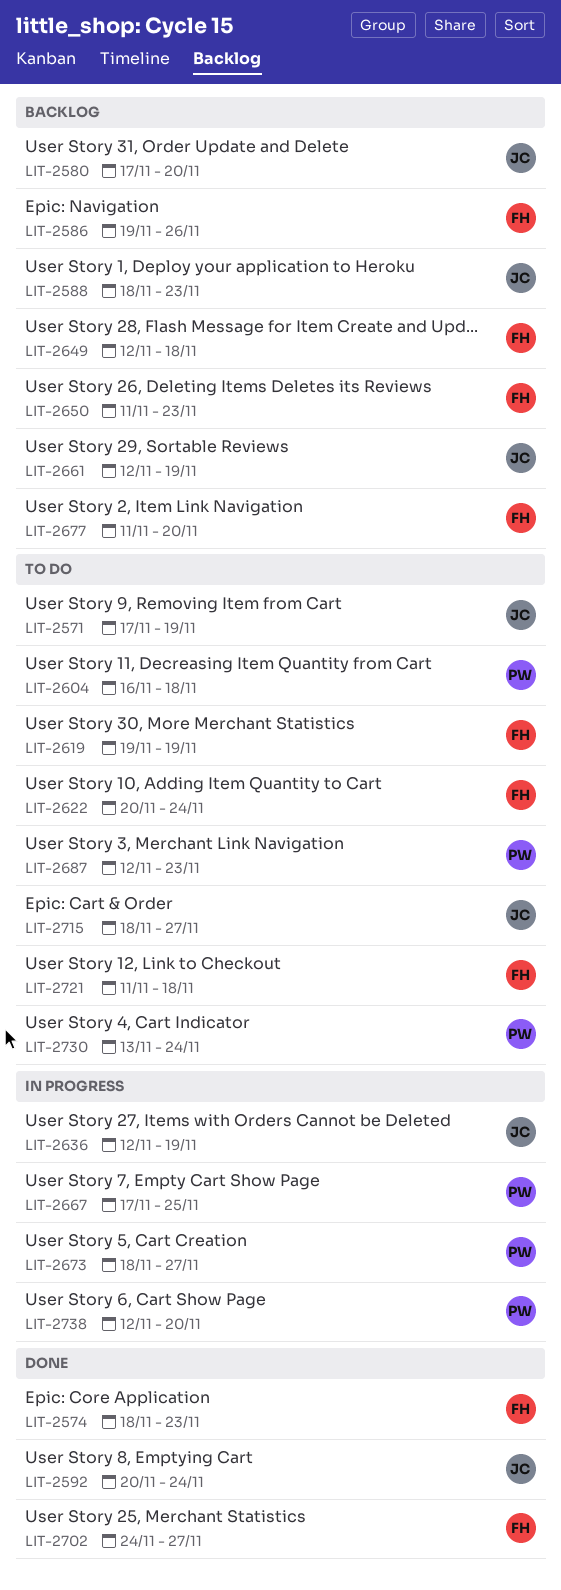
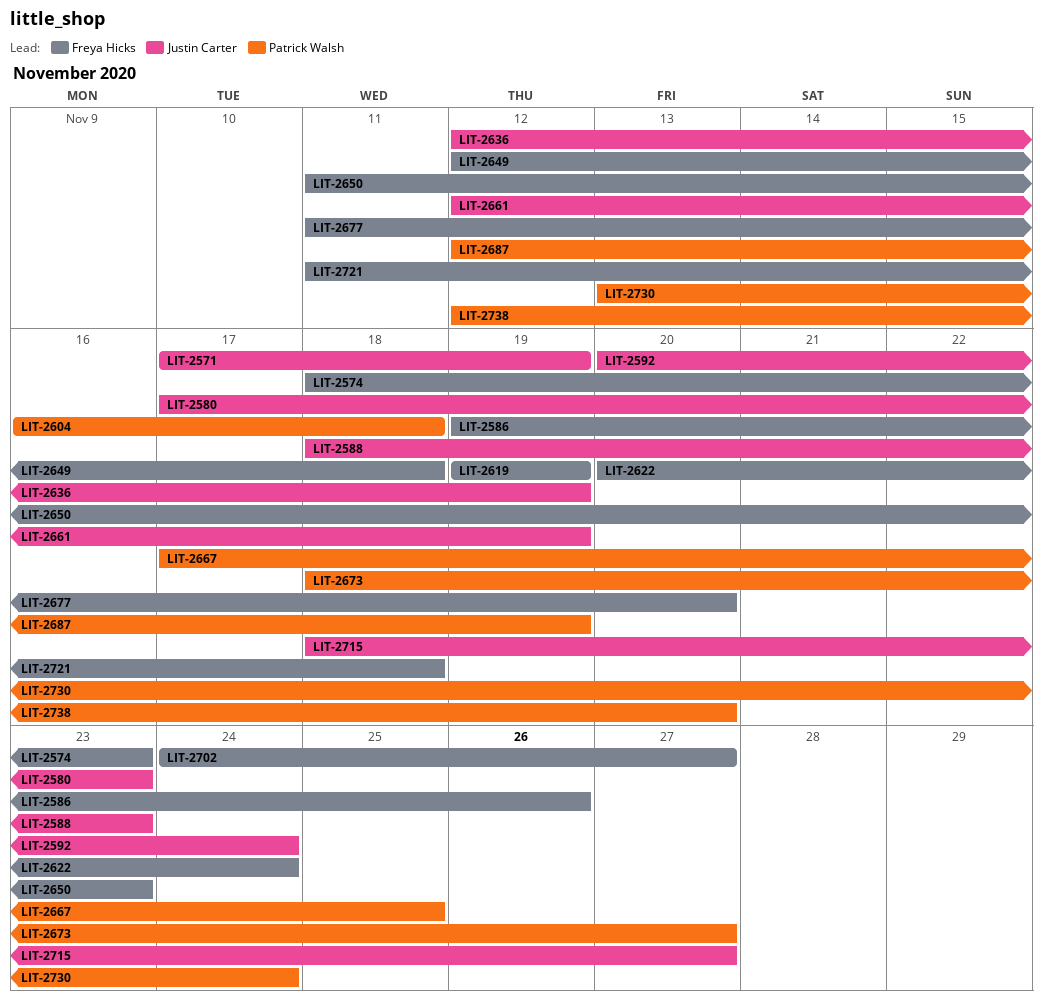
LIT-2580, due: Nov 20 -> Nov 23
LIT-2687, due: Nov 23 -> Nov 19

